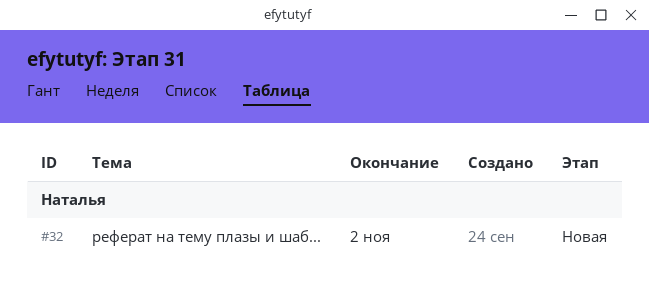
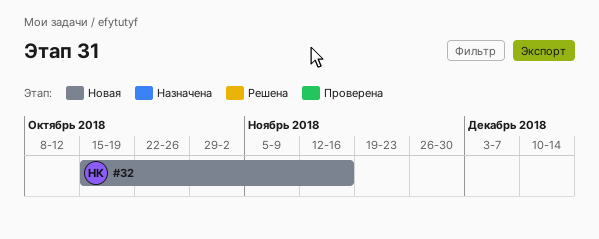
#32, due: Nov 2 -> Nov 16

